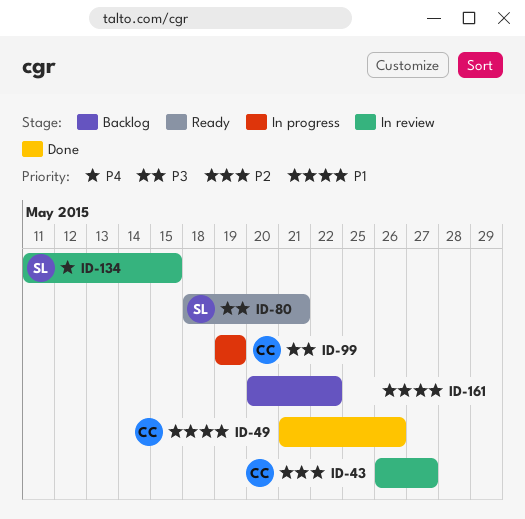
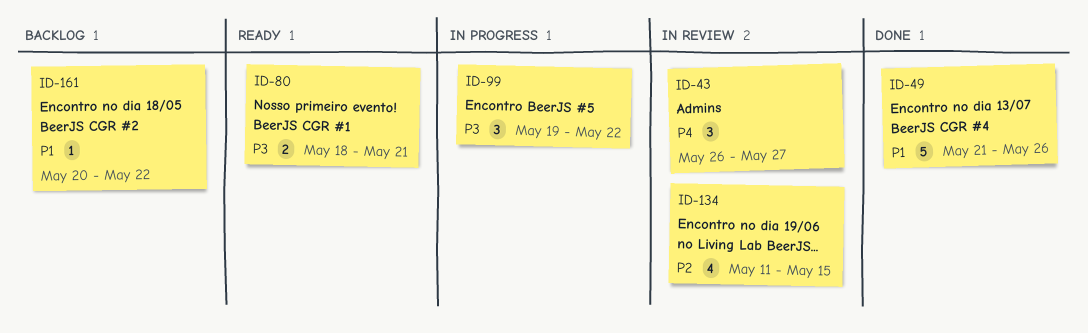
ID-43, priority: P2 -> P4
ID-99, due: May 19 -> May 22
ID-134, priority: P4 -> P2

